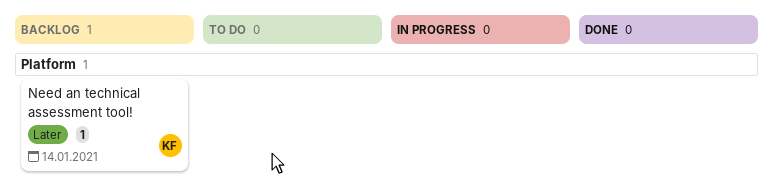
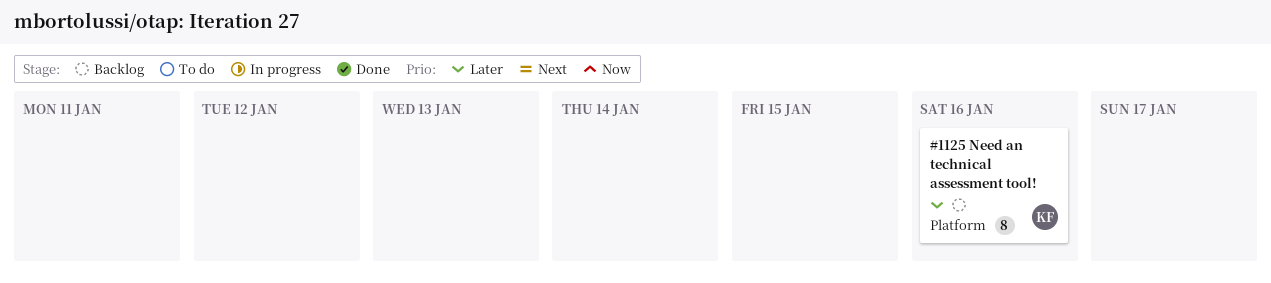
Need an technical assessment tool!, estimate: 1 -> 8
Need an technical assessment tool!, due: Jan 14 -> Jan 16

